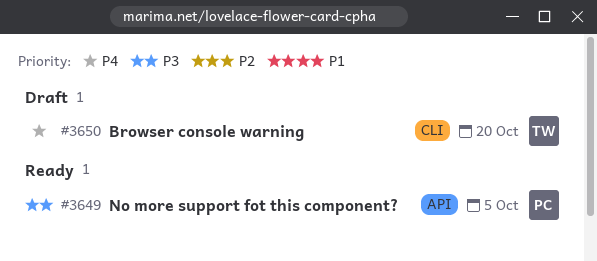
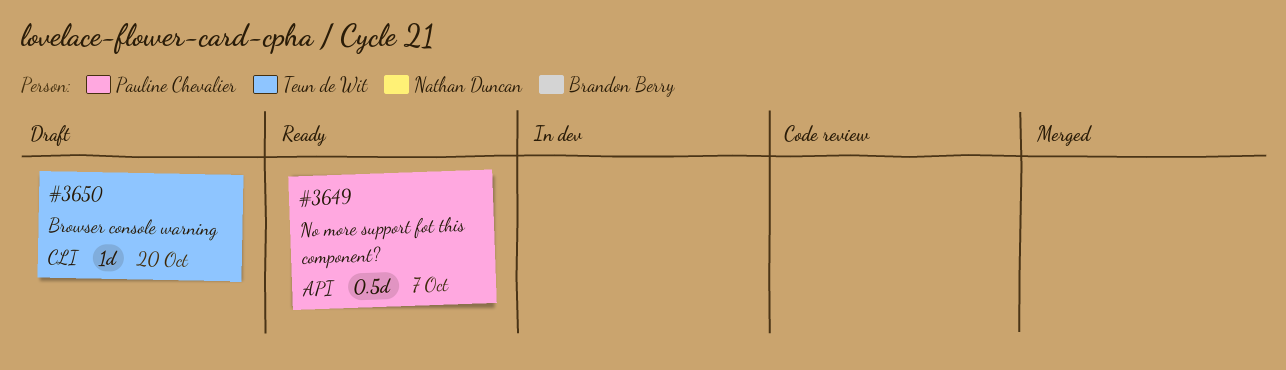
#3649, due: Oct 5 -> Oct 7

